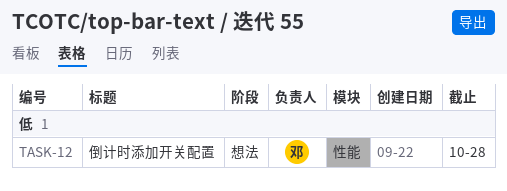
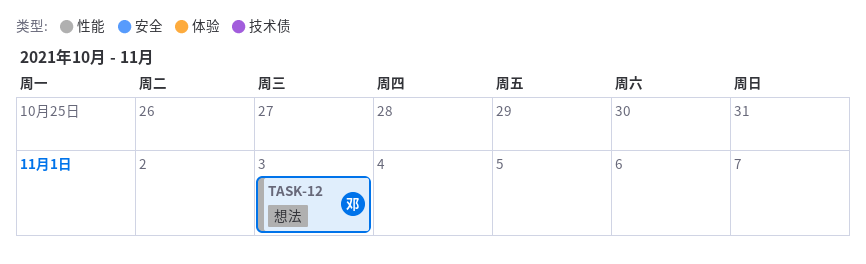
TASK-12, due: Oct 28 -> Nov 3

